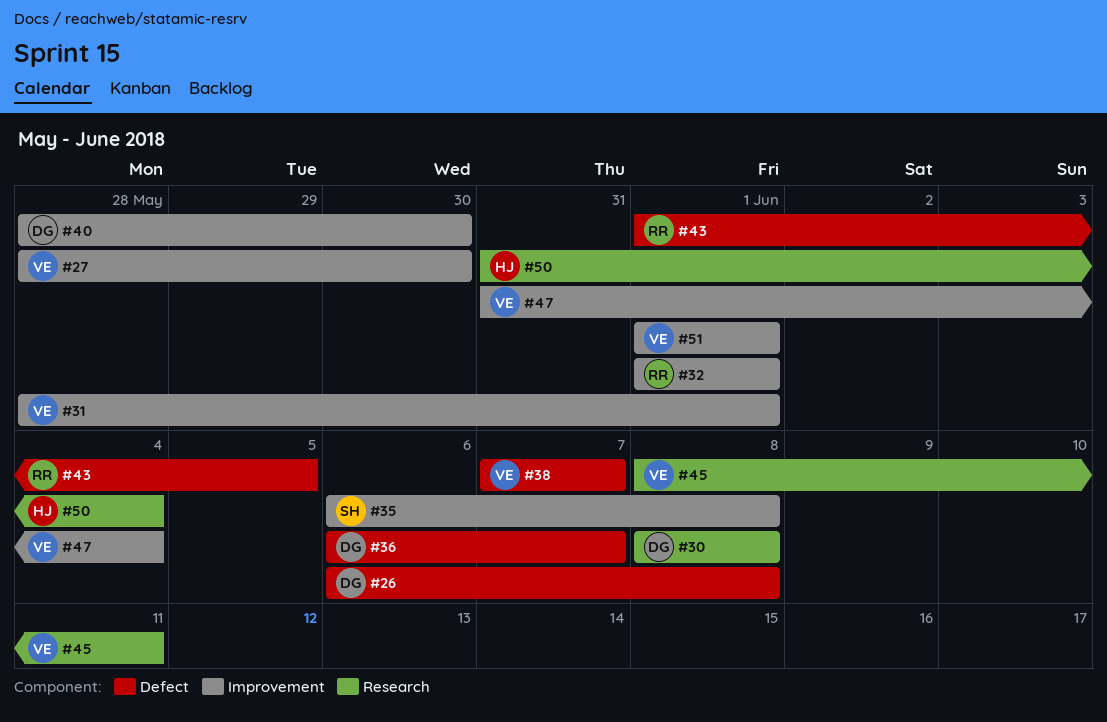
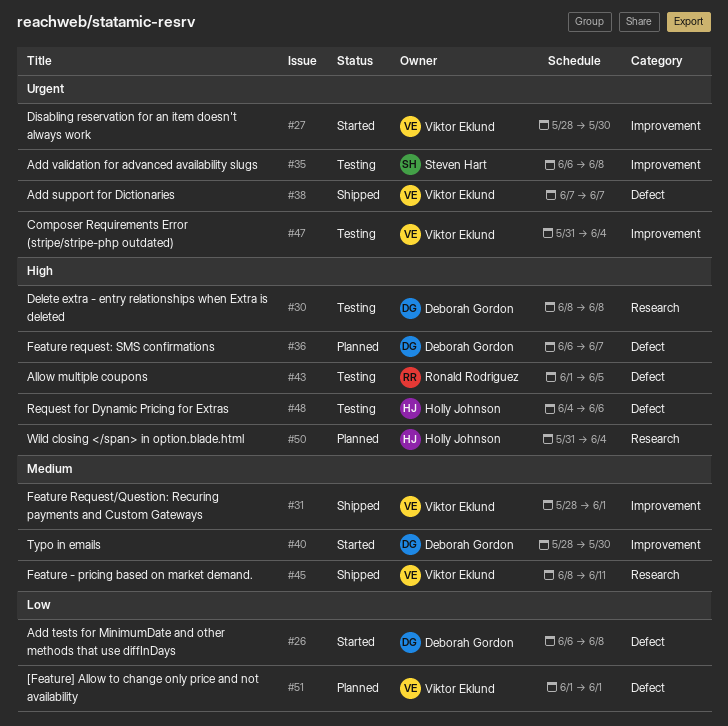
#32: present -> none
#48: none -> present
#51, label: Improvement -> Defect

